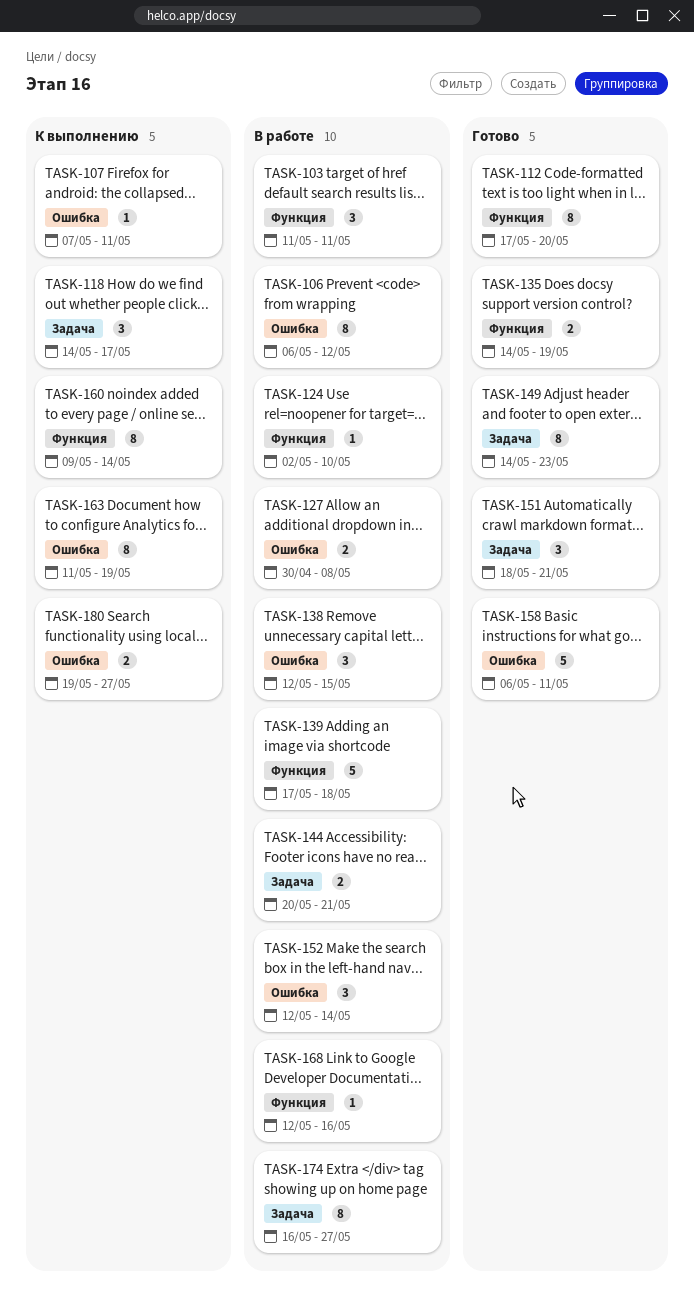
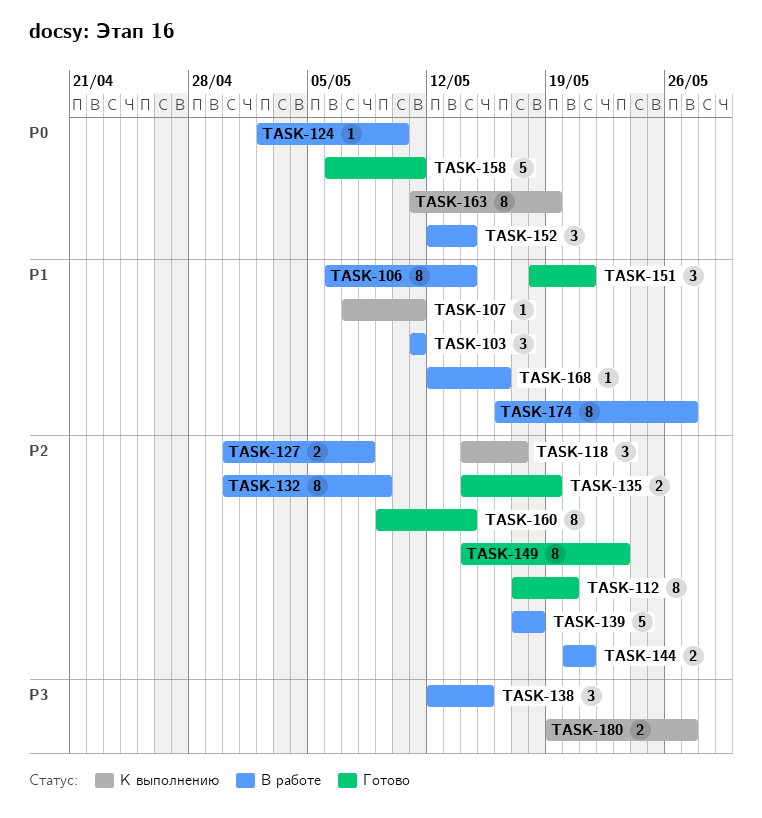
TASK-106, due: May 12 -> May 14
TASK-132: none -> present
TASK-160, status: К выполнению -> Готово

